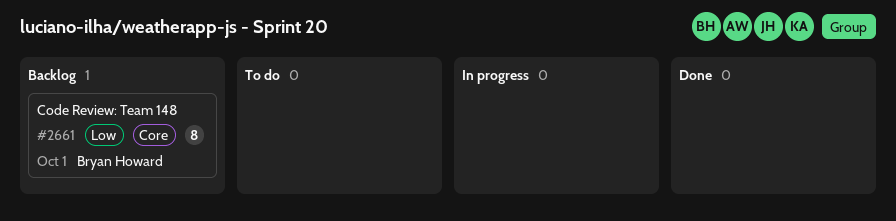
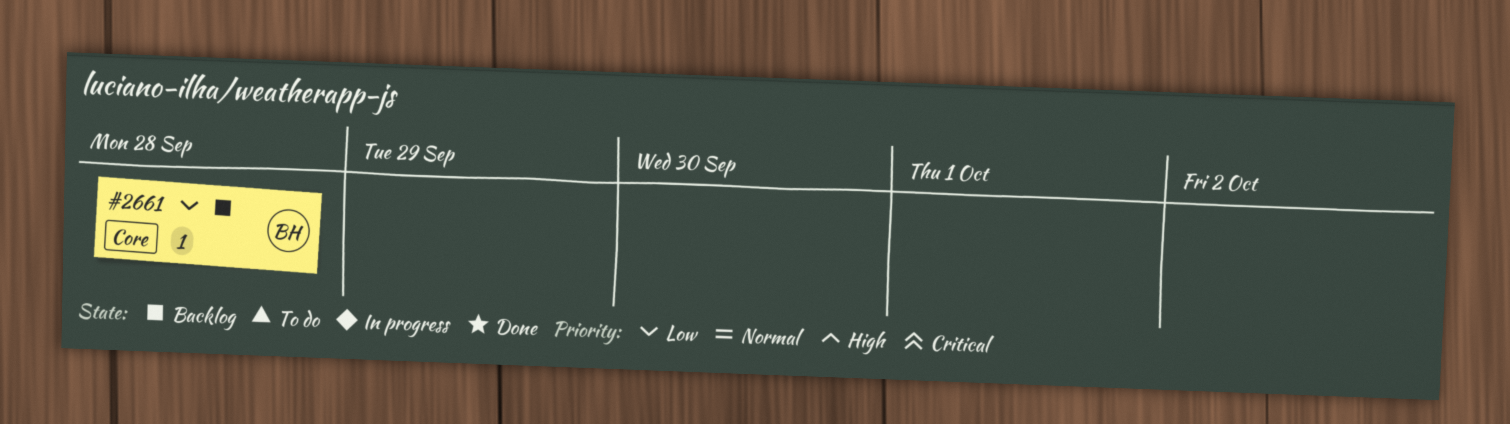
#2661, estimate: 8 -> 1
#2661, due: Oct 1 -> Sep 28

